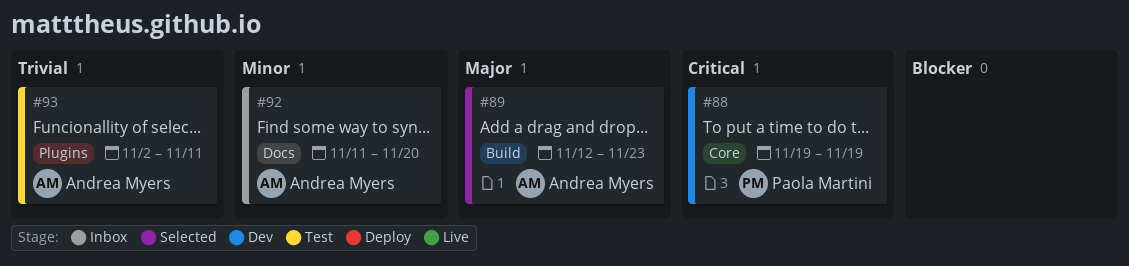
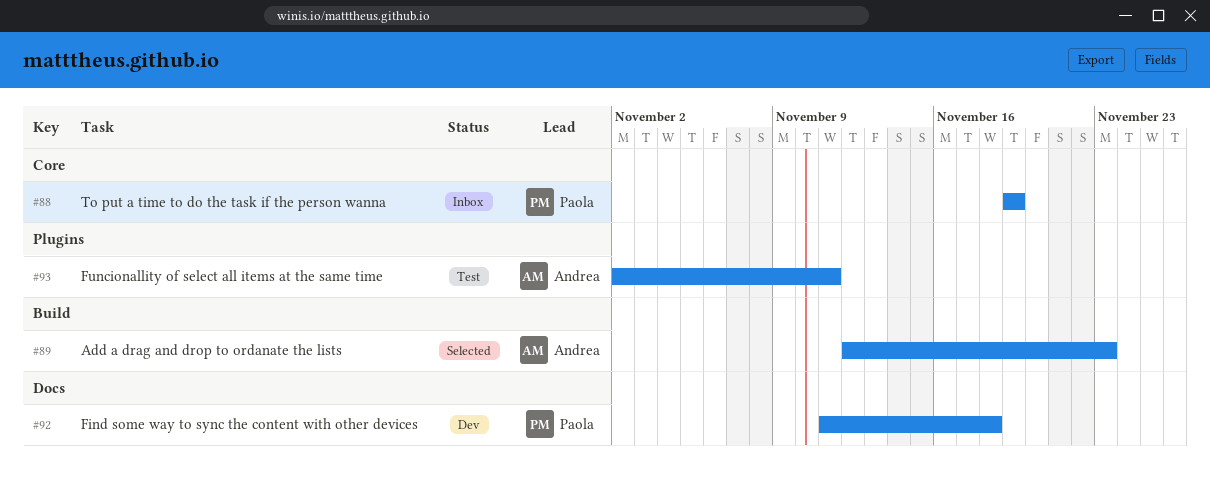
#88, status: Dev -> Inbox
#92, status: Inbox -> Dev
#92, owner: Andrea Myers -> Paola Martini
#92, due: Nov 20 -> Nov 18

